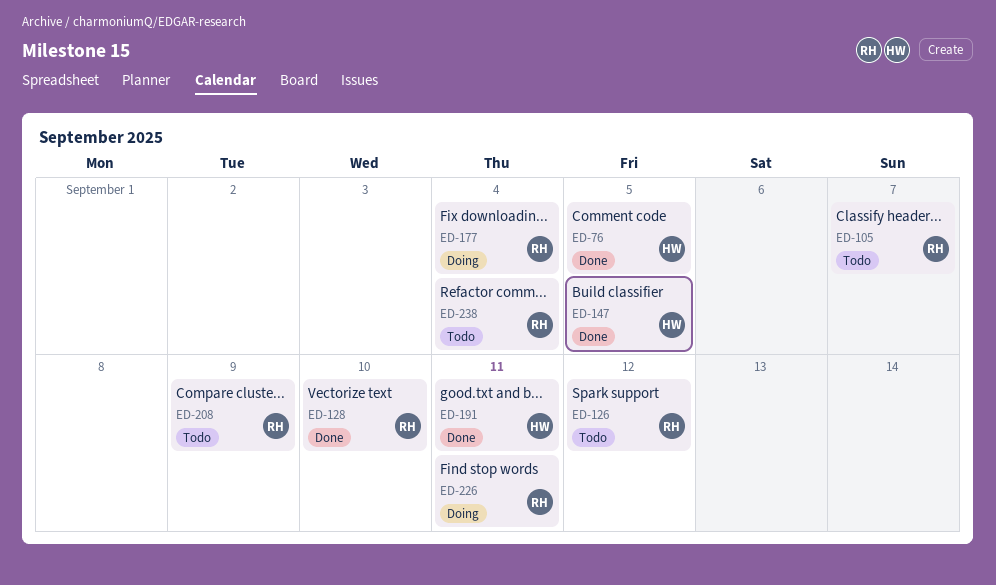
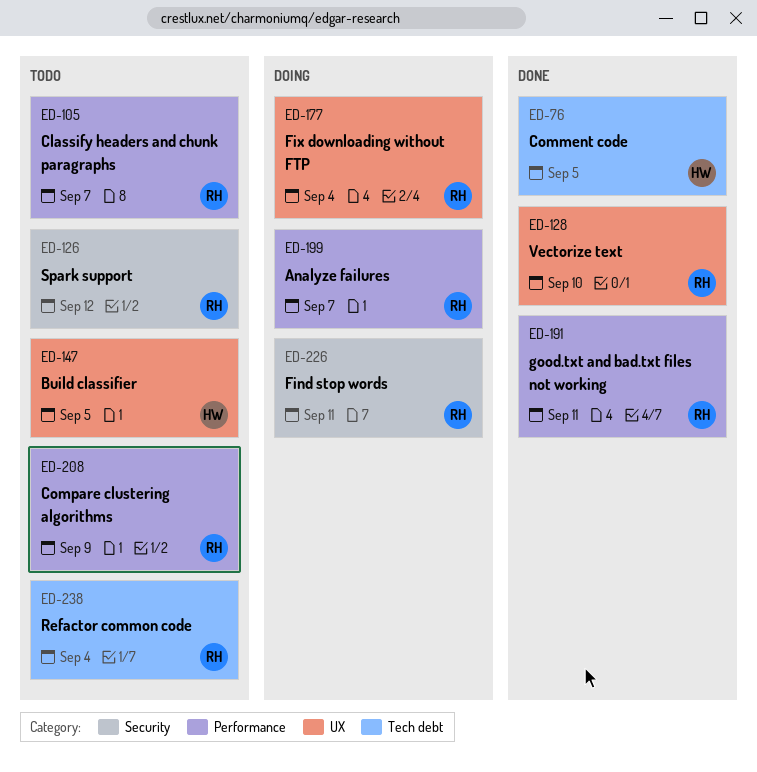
ED-147, status: Done -> Todo
ED-191, owner: HW -> RH
ED-199: none -> present

